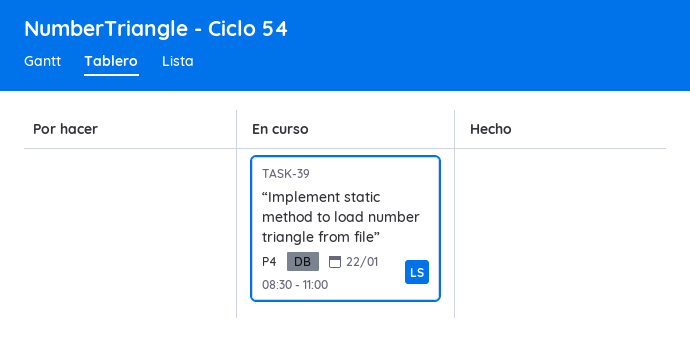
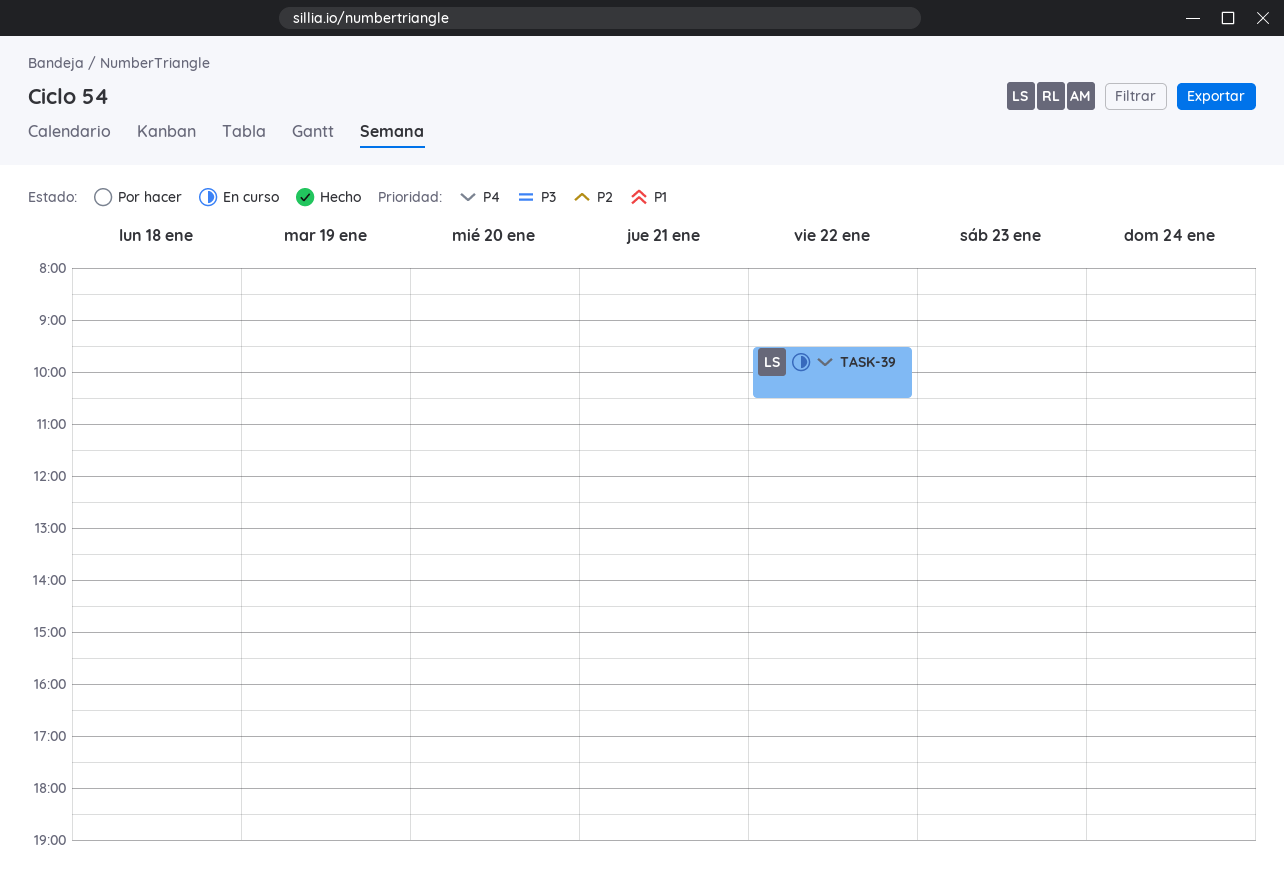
TASK-39, begins: 08:30 -> 09:30
TASK-39, ends: 11:00 -> 10:30

